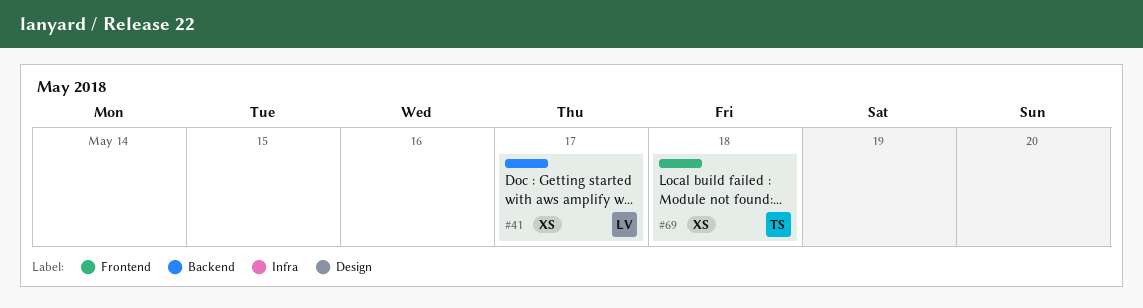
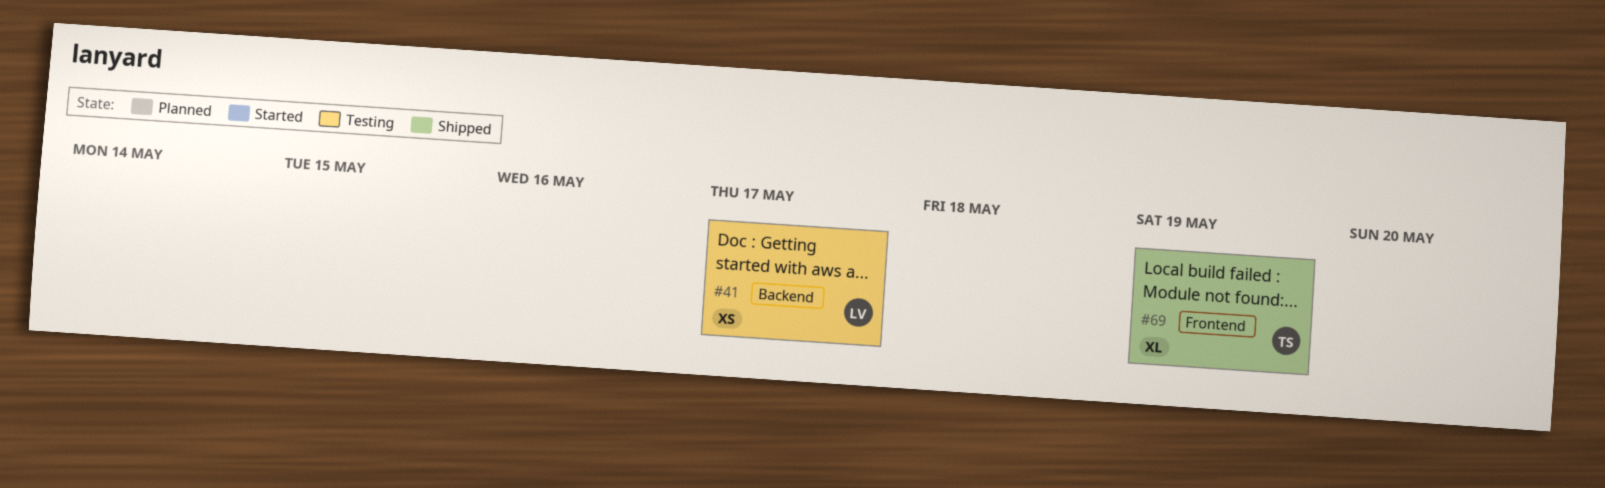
#69, estimate: XS -> XL
#69, due: May 18 -> May 19

